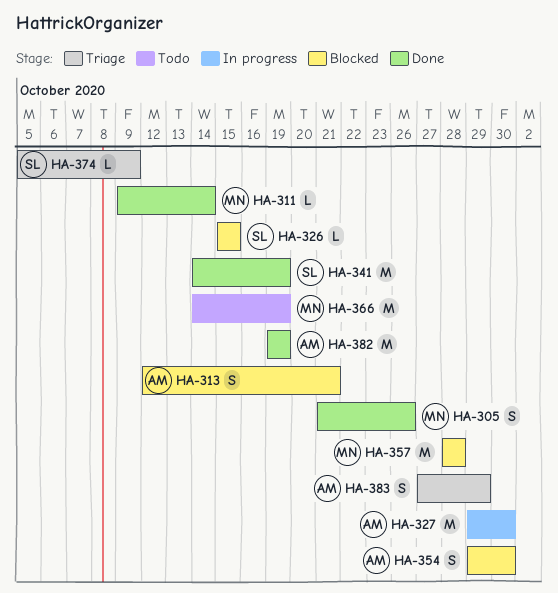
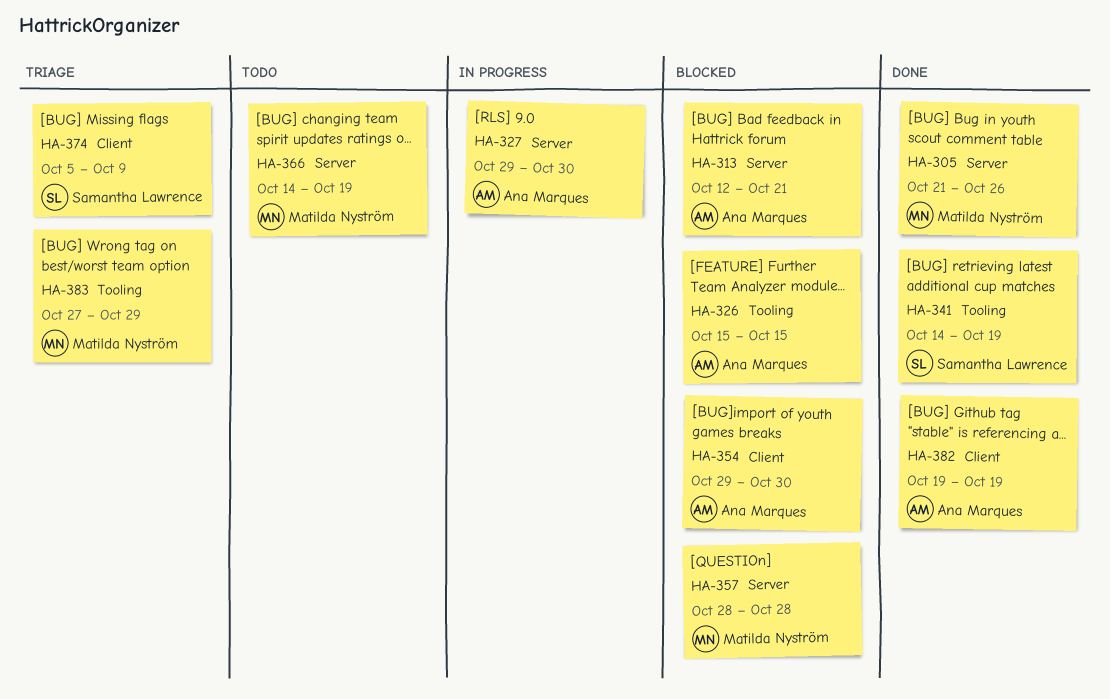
HA-311: present -> none
HA-326, owner: Samantha Lawrence -> Ana Marques
HA-383, owner: Ana Marques -> Matilda Nyström

